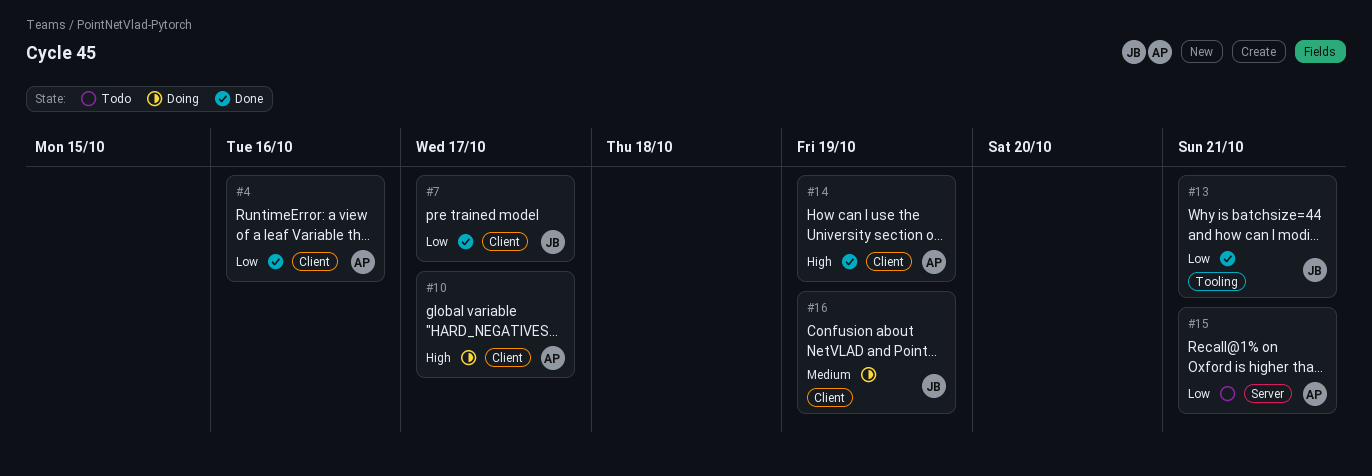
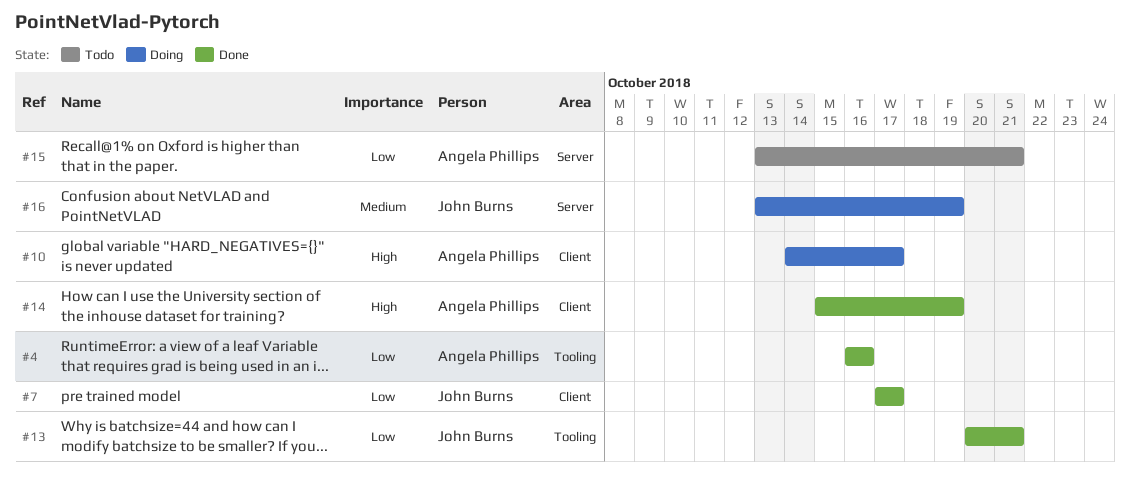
#4, label: Client -> Tooling
#16, label: Client -> Server

